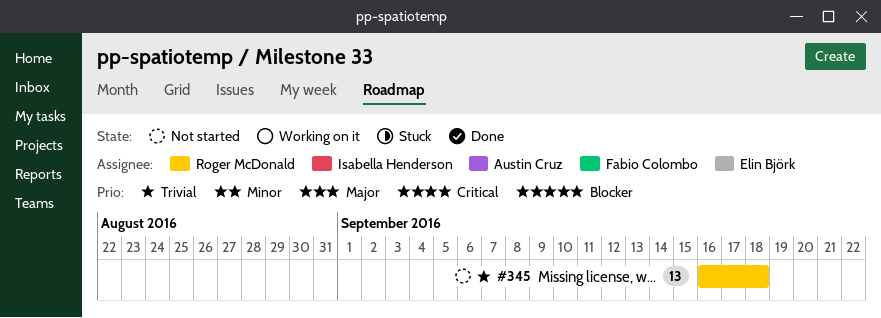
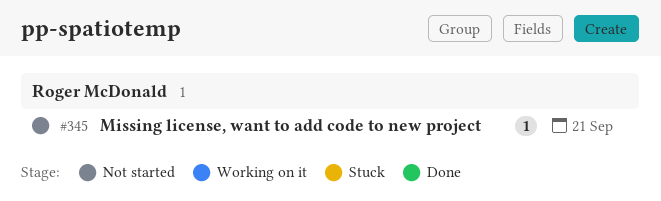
#345, estimate: 13 -> 1
#345, due: Sep 18 -> Sep 21

